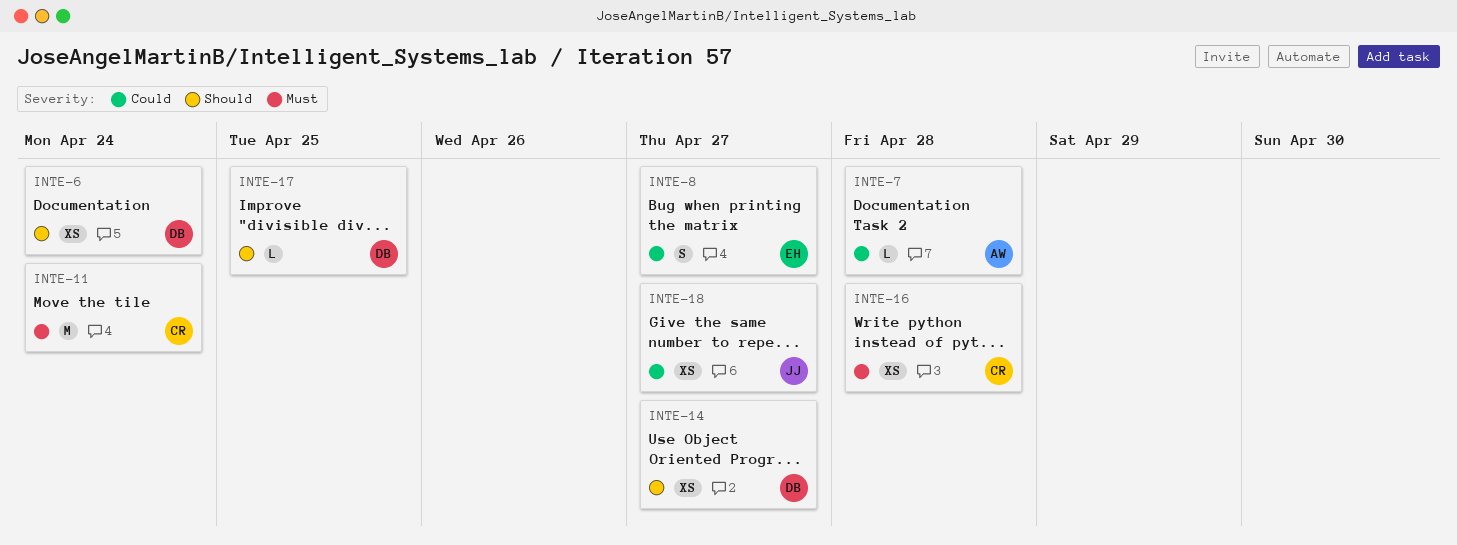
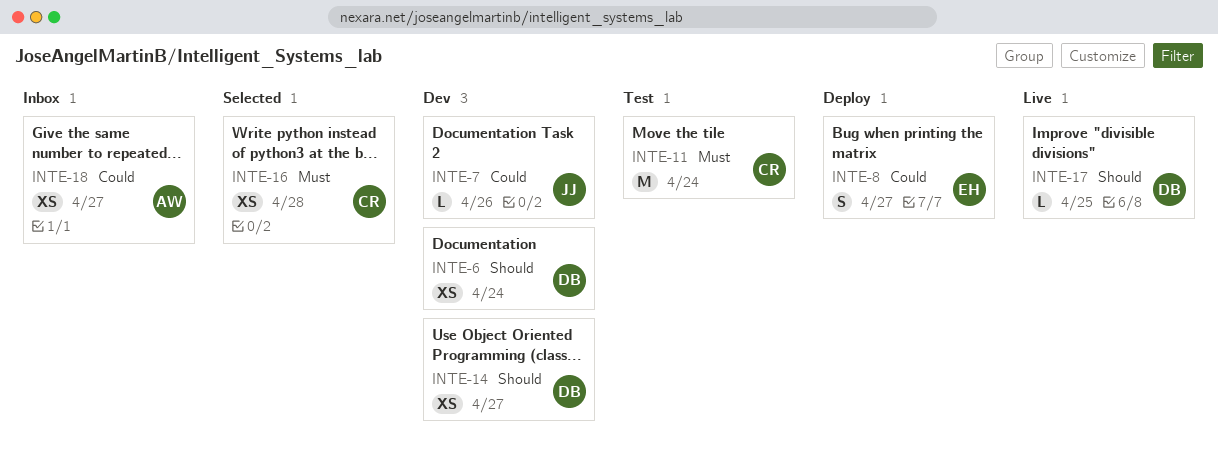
INTE-7, owner: AW -> JJ
INTE-7, due: Apr 28 -> Apr 26
INTE-18, owner: JJ -> AW

